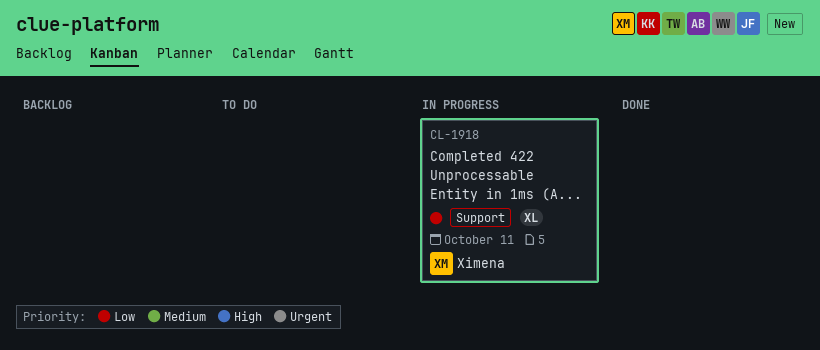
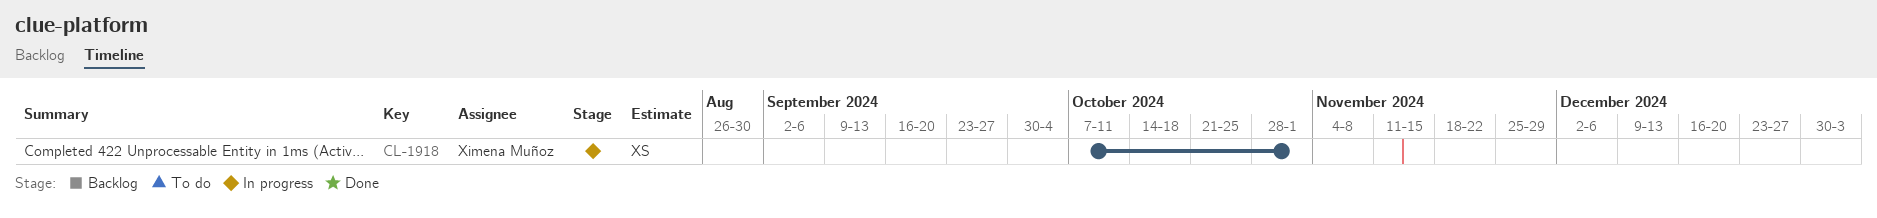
CL-1918, estimate: XL -> XS
CL-1918, due: Oct 11 -> Nov 1

